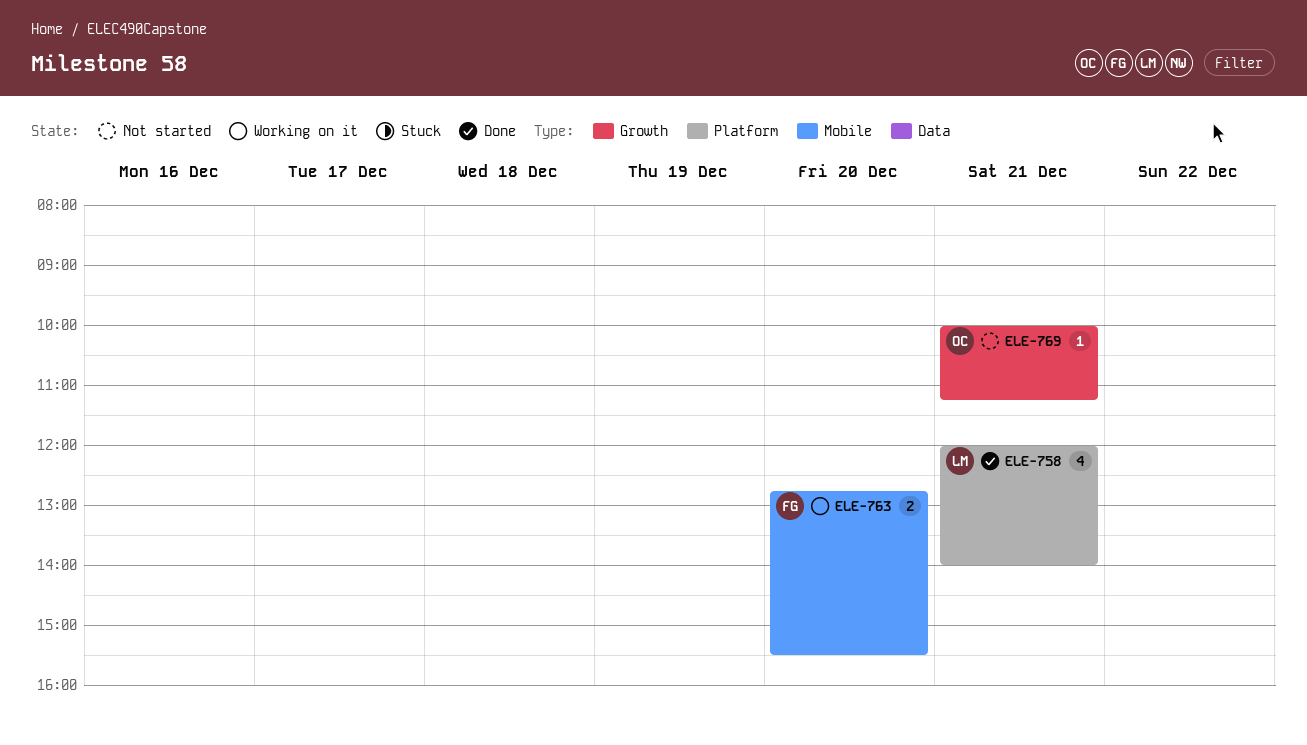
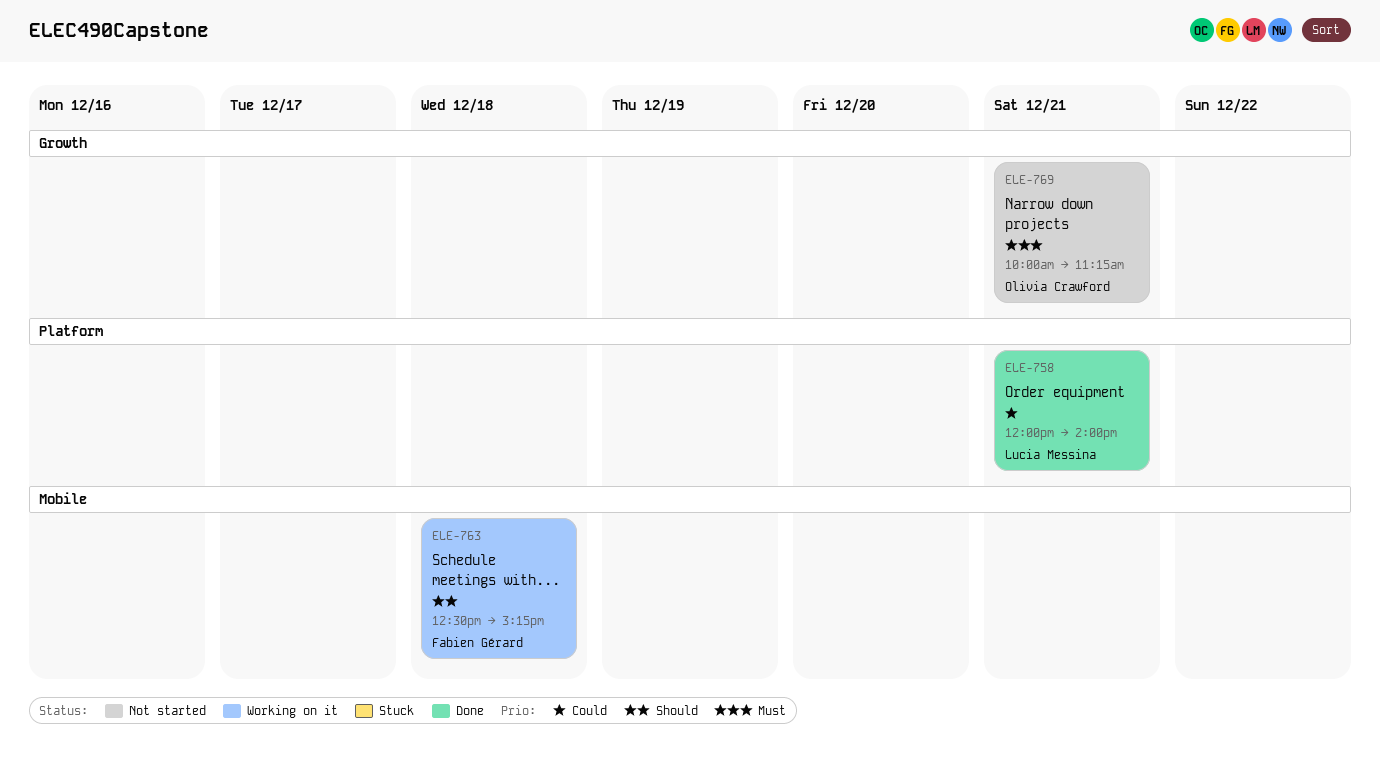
ELE-763, day: Dec 20 -> Dec 18
ELE-763, begins: 12:45 -> 12:30
ELE-763, ends: 15:30 -> 15:15

